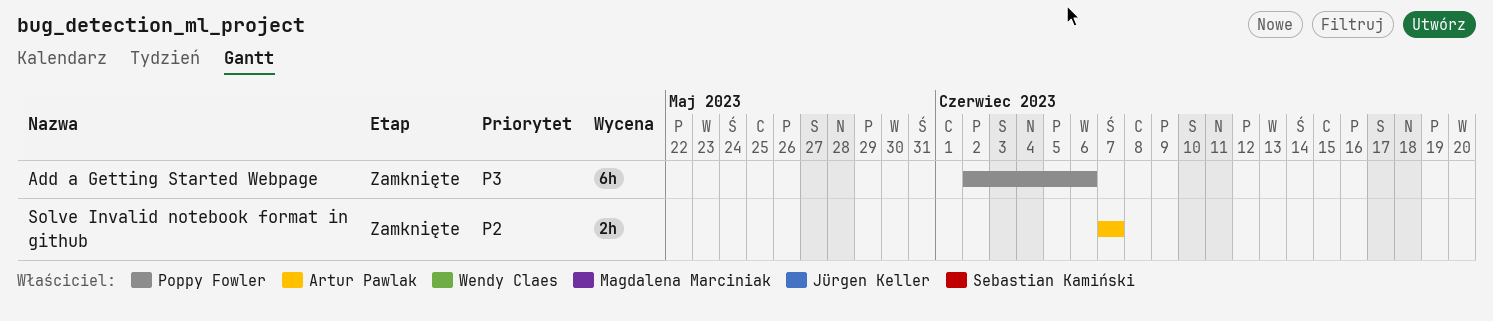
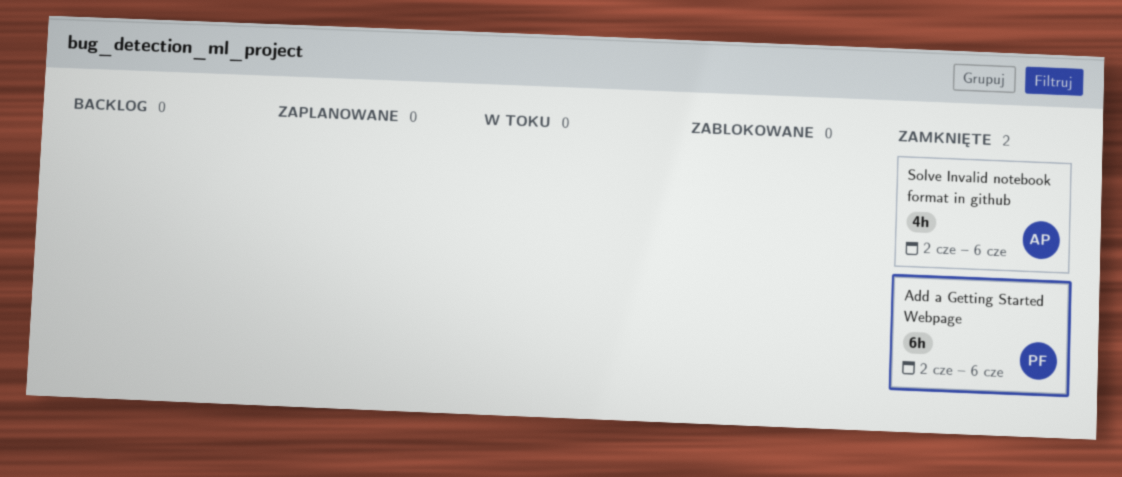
Solve Invalid notebook format in github, estimate: 2h -> 4h
Solve Invalid notebook format in github, start: Jun 7 -> Jun 2
Solve Invalid notebook format in github, due: Jun 7 -> Jun 6

